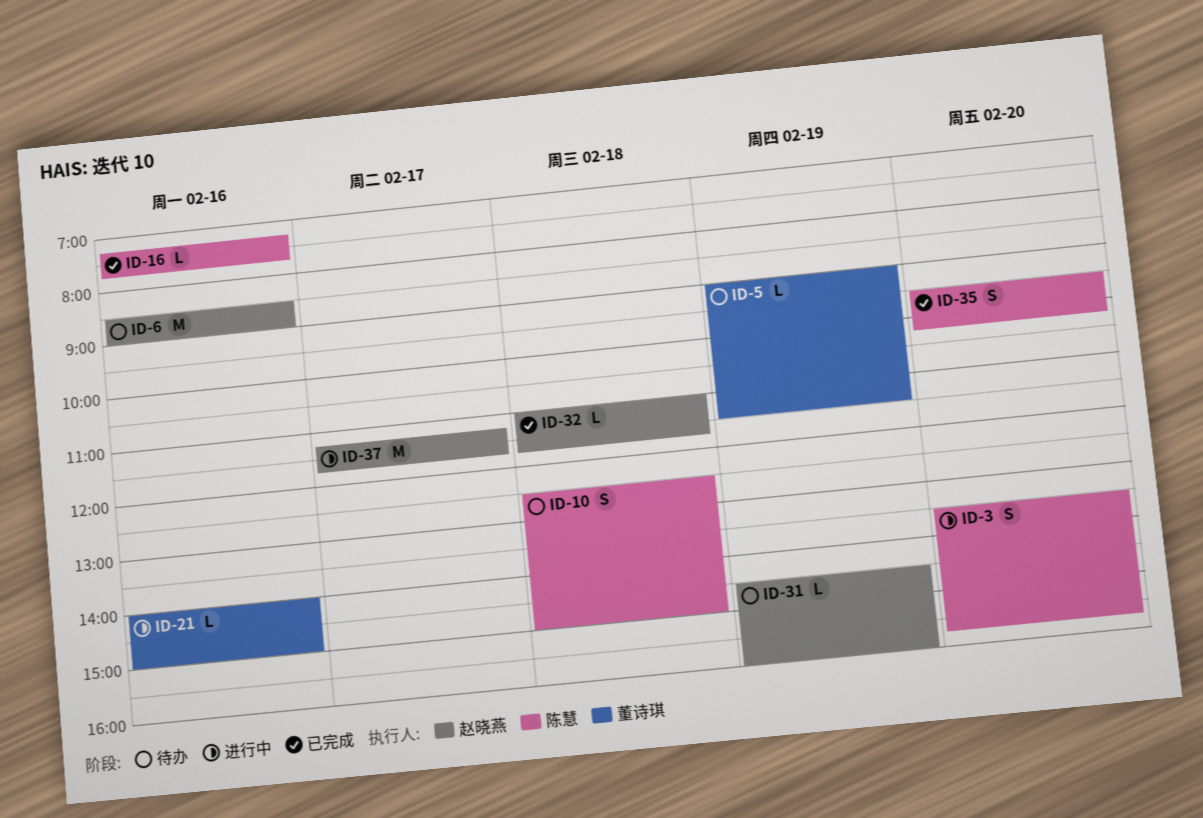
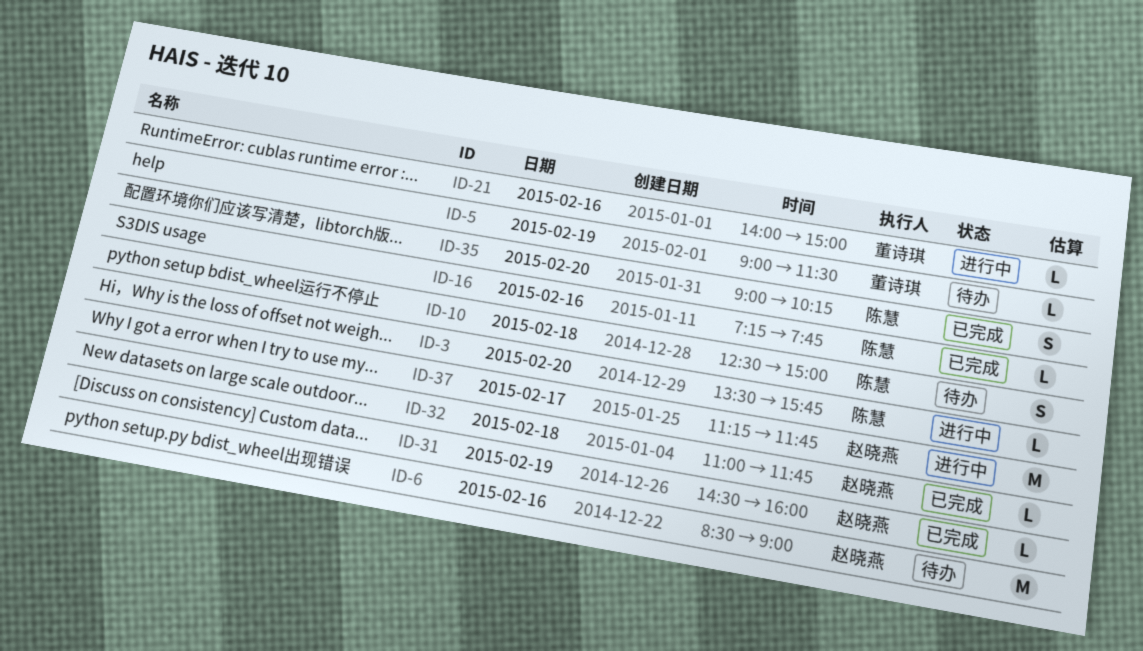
ID-3, estimate: S -> L
ID-31, status: 待办 -> 已完成
ID-35, begins: 09:30 -> 09:00

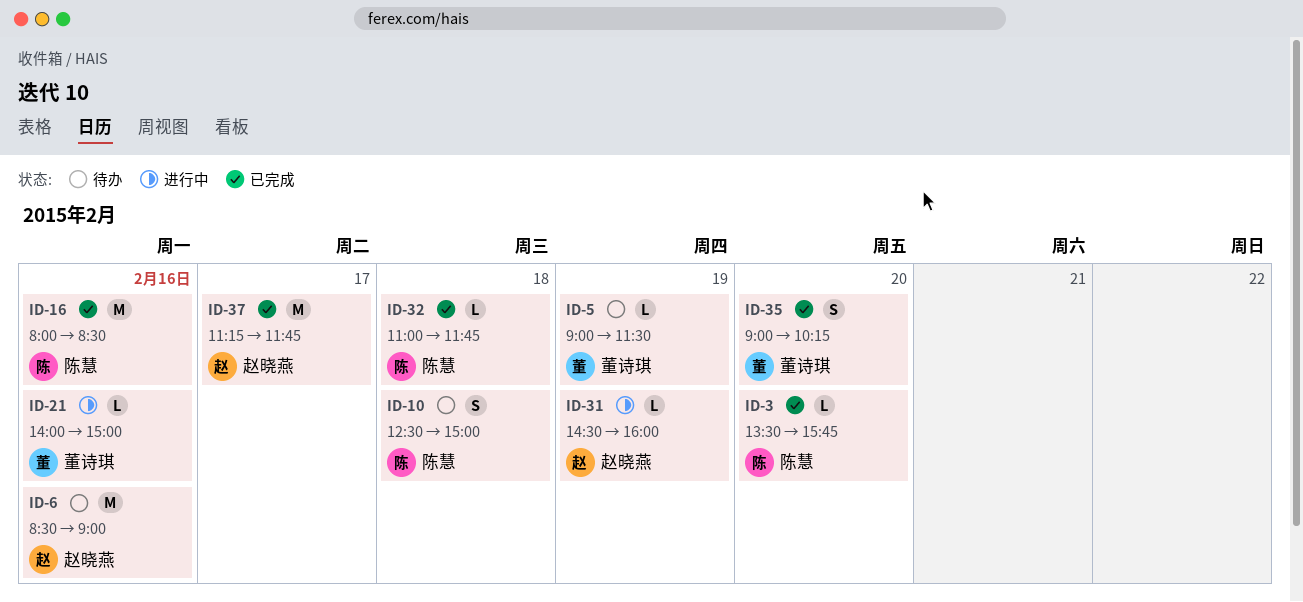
ID-3, status: 进行中 -> 已完成
ID-16, estimate: L -> M
ID-16, begins: 07:15 -> 08:00
ID-16, ends: 07:45 -> 08:30
ID-31, status: 已完成 -> 进行中
ID-32, owner: 赵晓燕 -> 陈慧
ID-35, owner: 陈慧 -> 董诗琪
ID-37, status: 进行中 -> 已完成

